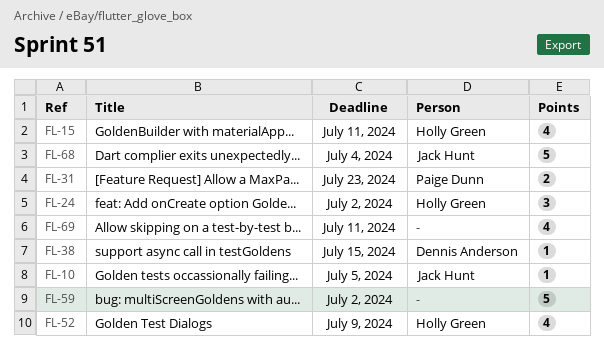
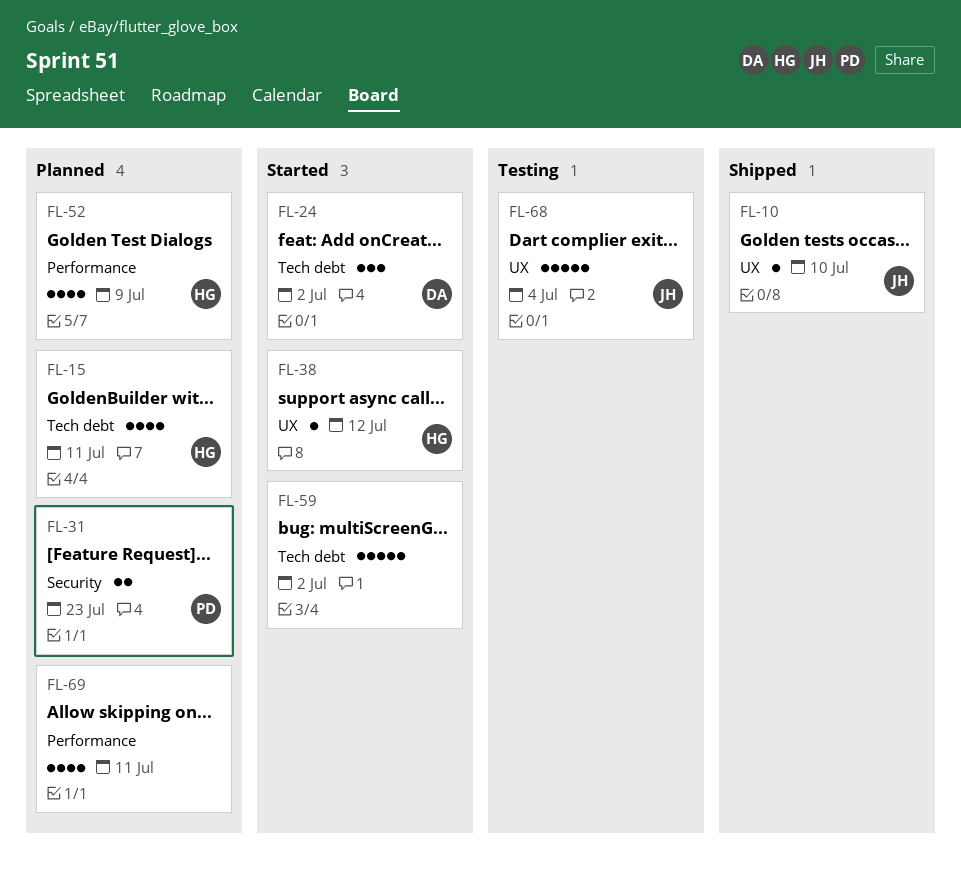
FL-10, due: Jul 5 -> Jul 10
FL-24, owner: Holly Green -> Dennis Anderson
FL-38, owner: Dennis Anderson -> Holly Green
FL-38, due: Jul 15 -> Jul 12

